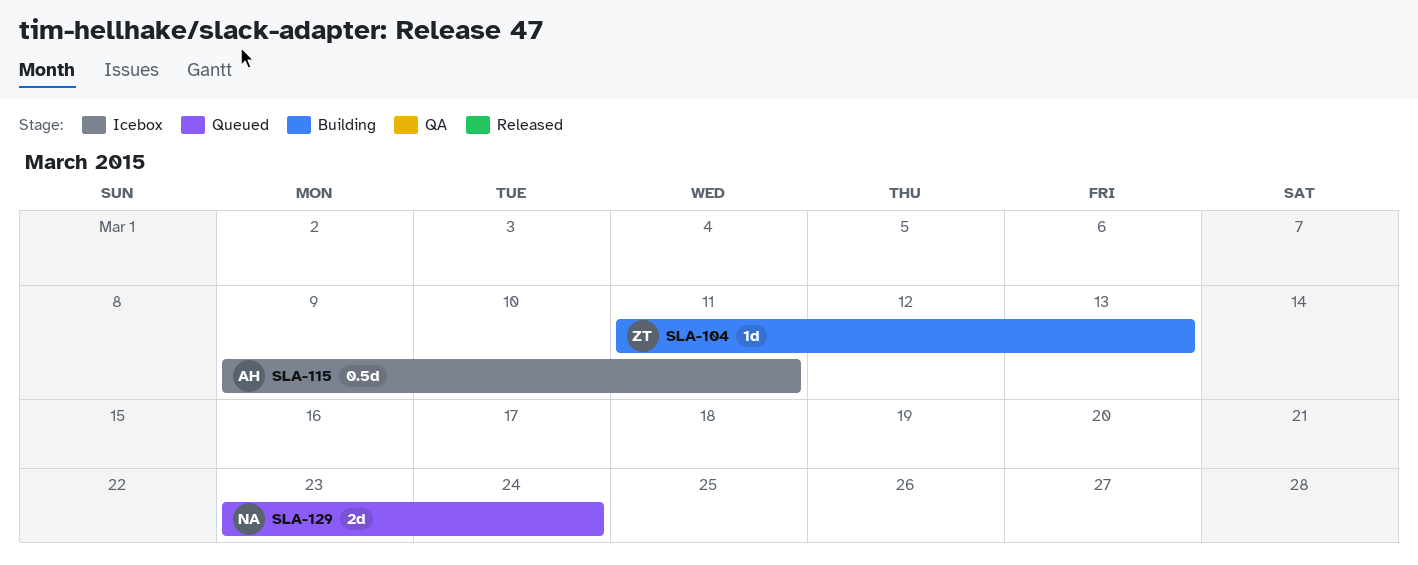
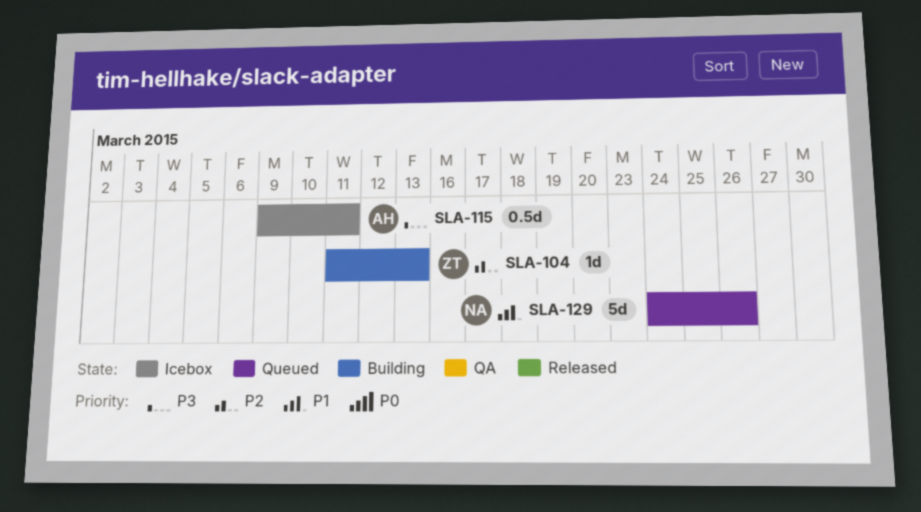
SLA-129, estimate: 2d -> 5d
SLA-129, start: Mar 23 -> Mar 24
SLA-129, due: Mar 24 -> Mar 26

